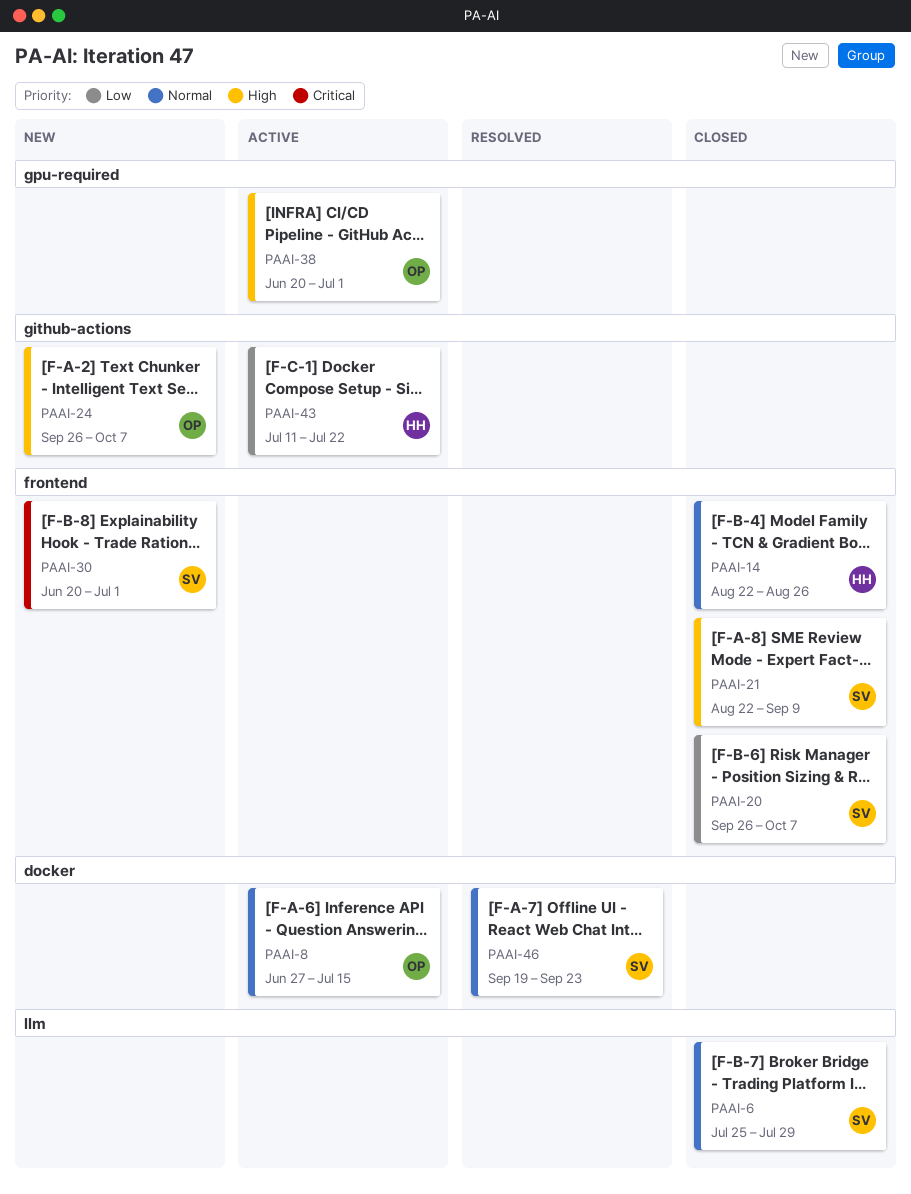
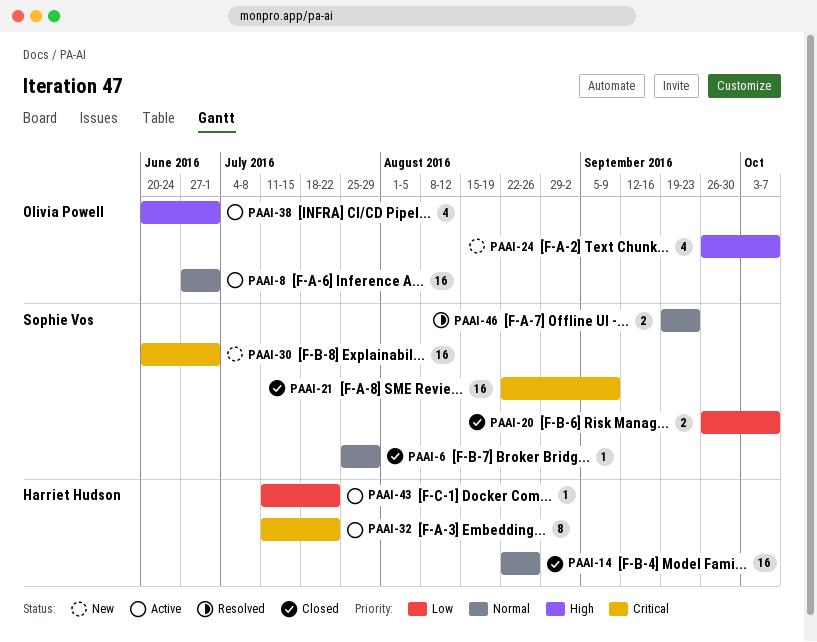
PAAI-8, due: Jul 15 -> Jul 1
PAAI-21, priority: High -> Critical
PAAI-32: none -> present

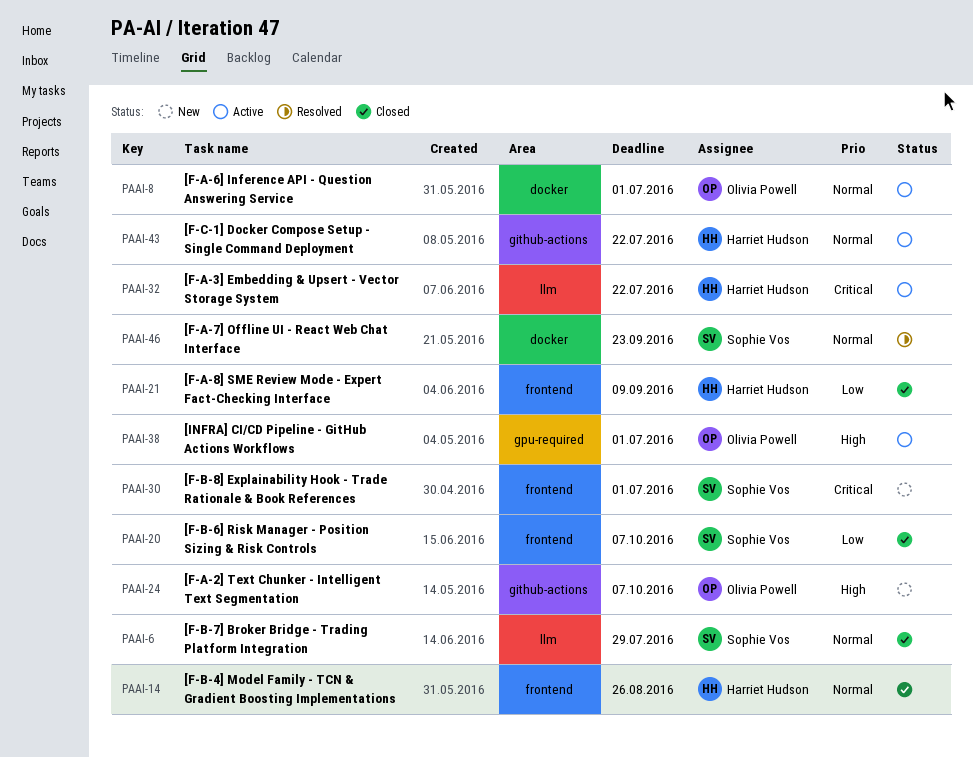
PAAI-21, owner: Sophie Vos -> Harriet Hudson
PAAI-21, priority: Critical -> Low
PAAI-43, priority: Low -> Normal

